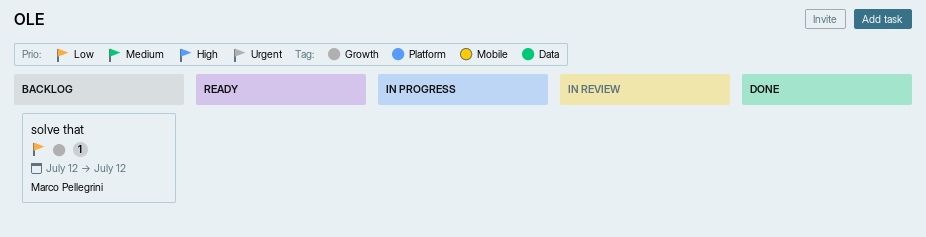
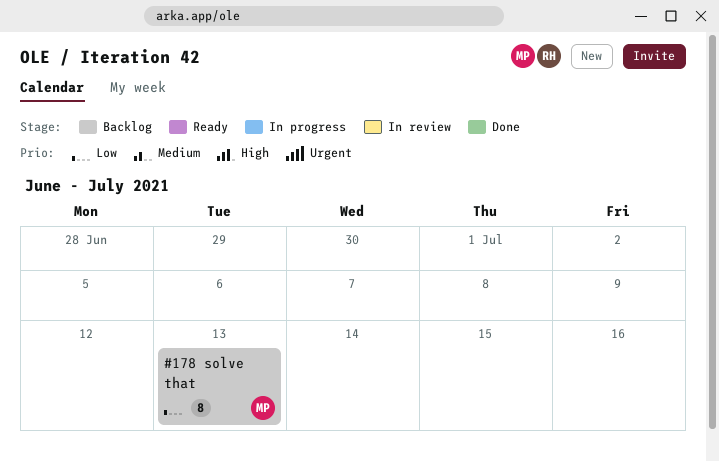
solve that, estimate: 1 -> 8
solve that, due: Jul 12 -> Jul 13

